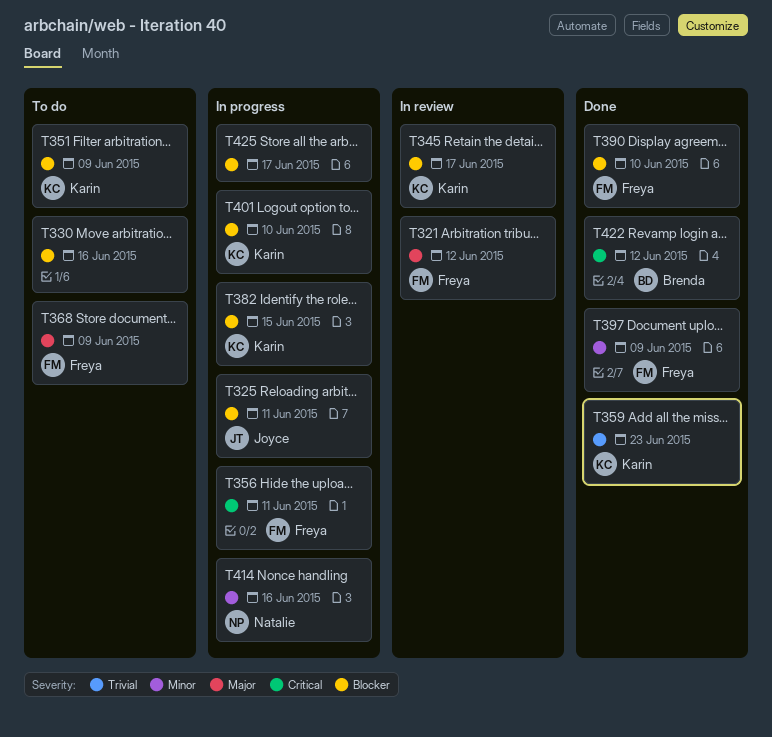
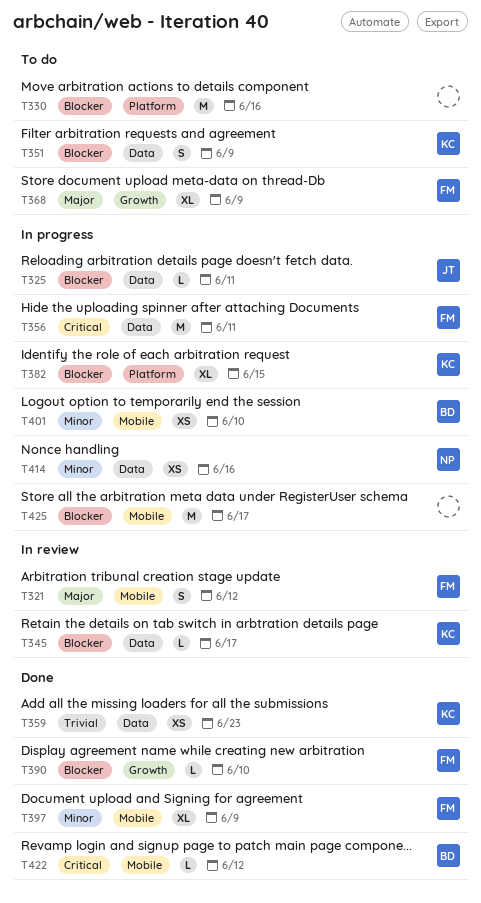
T401, owner: Karin -> Brenda
T401, priority: Blocker -> Minor

